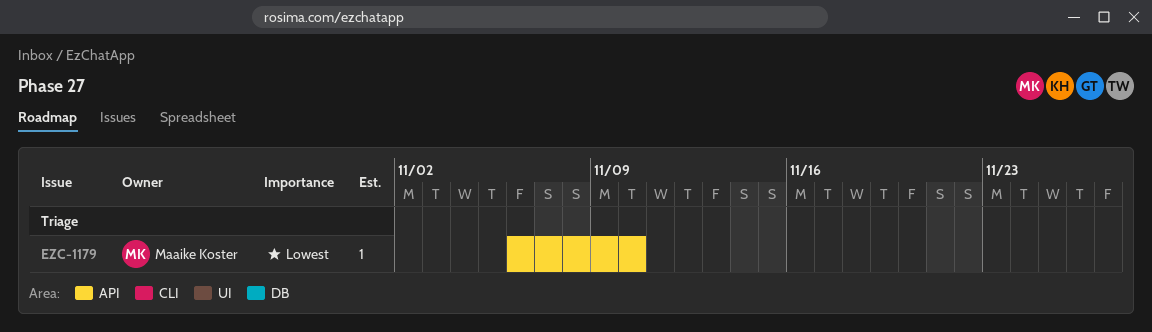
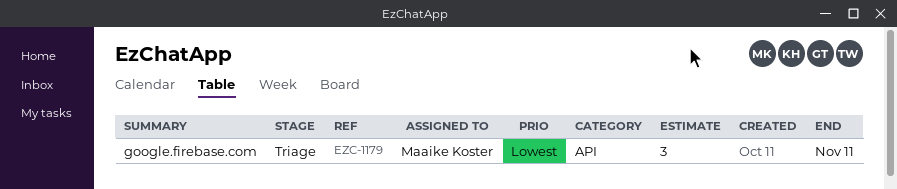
EZC-1179, estimate: 1 -> 3
EZC-1179, due: Nov 10 -> Nov 11

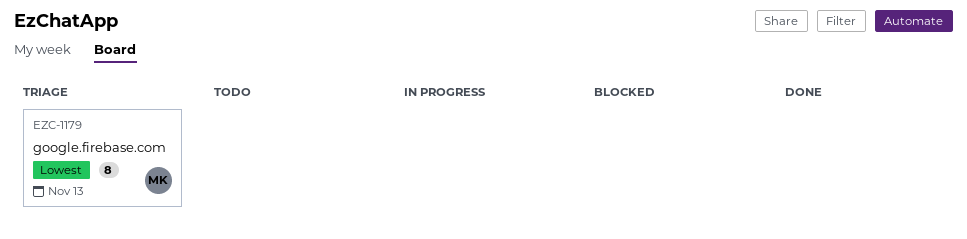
EZC-1179, estimate: 3 -> 8
EZC-1179, due: Nov 11 -> Nov 13

